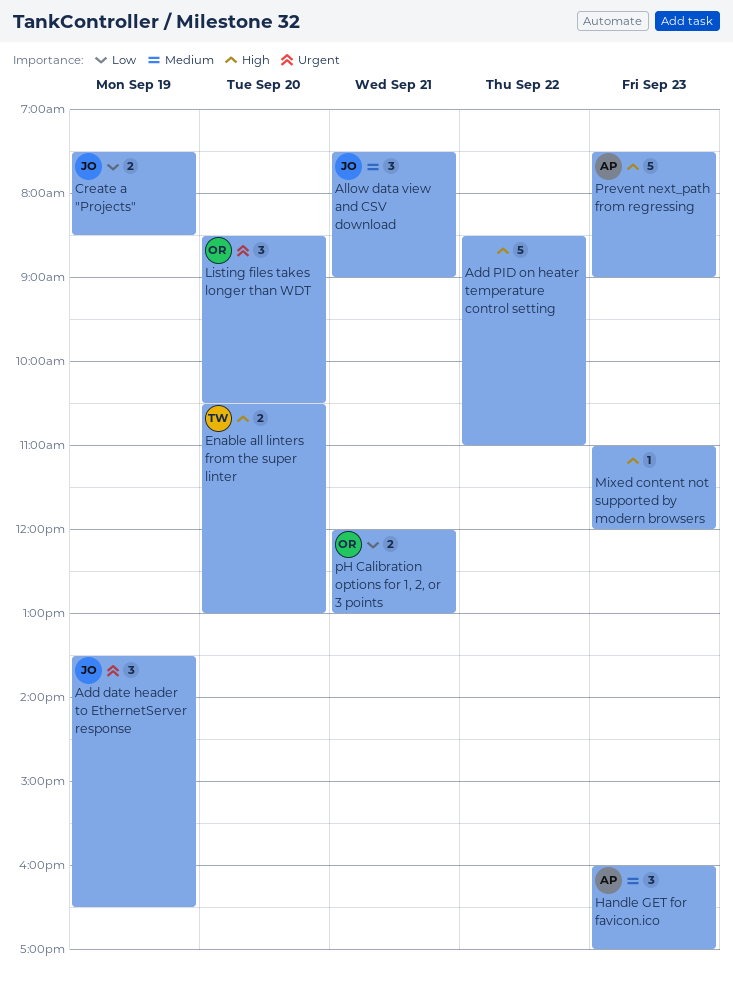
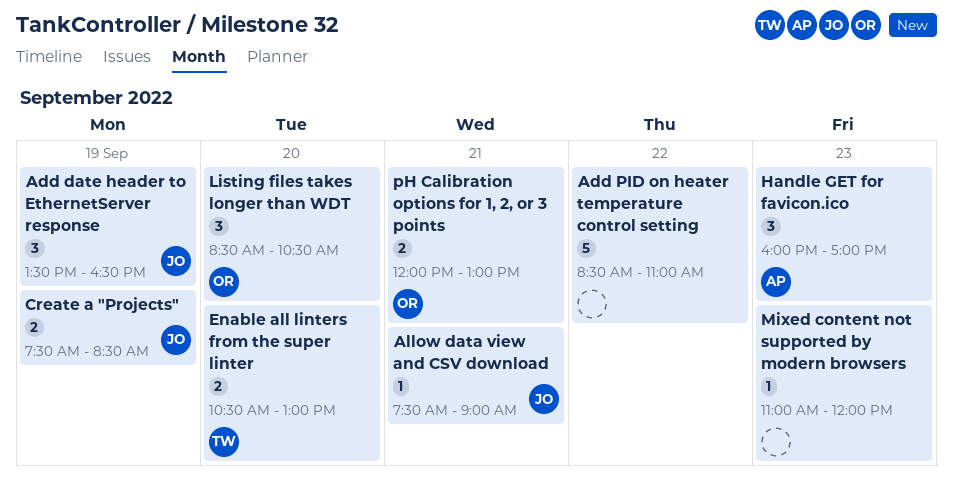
Allow data view and CSV download, estimate: 3 -> 1
Prevent next_path from regressing: present -> none

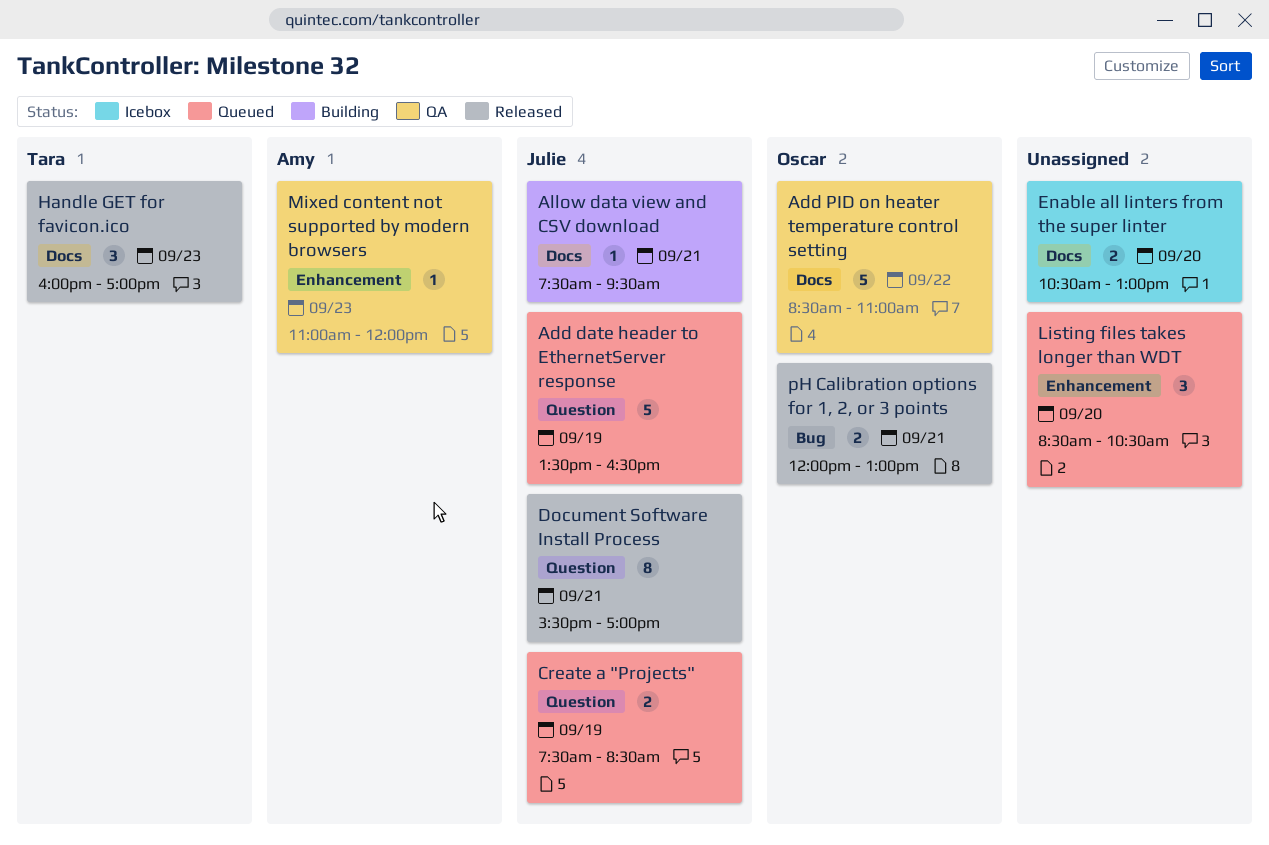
Add date header to EthernetServer response, estimate: 3 -> 5
Add PID on heater temperature control setting, owner: none -> Oscar
Allow data view and CSV download, ends: 09:00 -> 09:30
Document Software Install Process: none -> present
Enable all linters from the super linter, owner: Tara -> none
Handle GET for favicon.ico, owner: Amy -> Tara
Listing files takes longer than WDT, owner: Oscar -> none
Mixed content not supported by modern browsers, owner: none -> Amy

